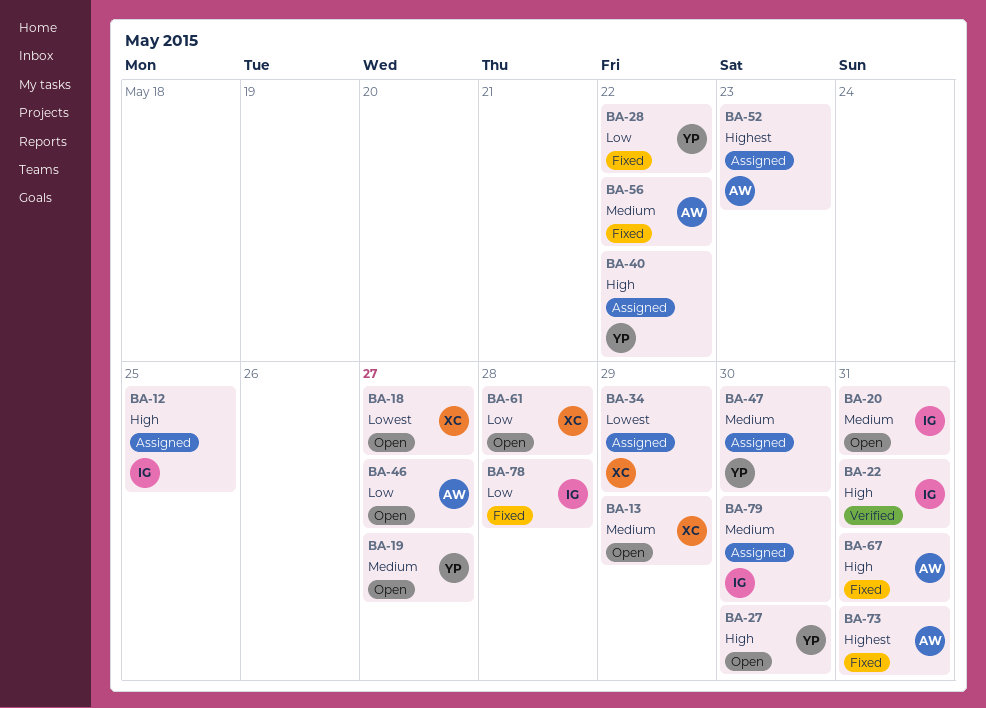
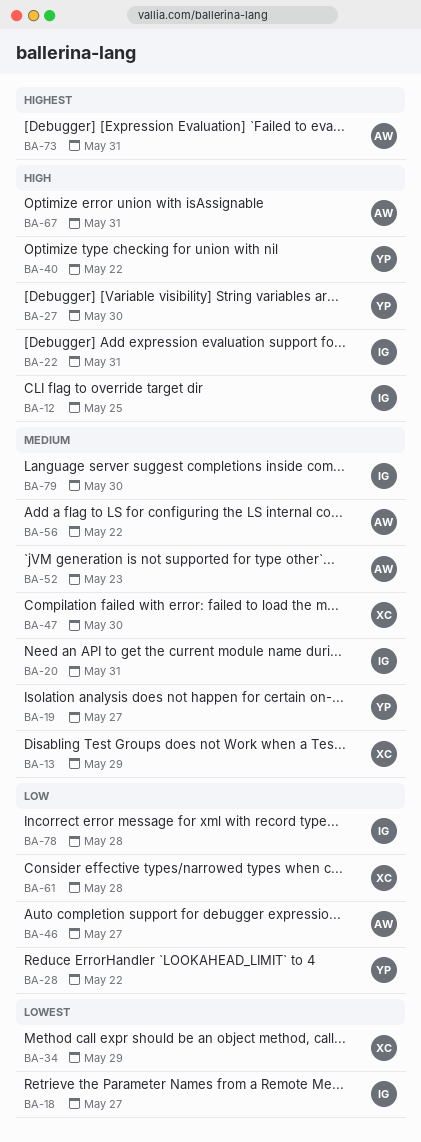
BA-18, owner: XC -> IG
BA-47, owner: YP -> XC
BA-52, priority: Highest -> Medium

